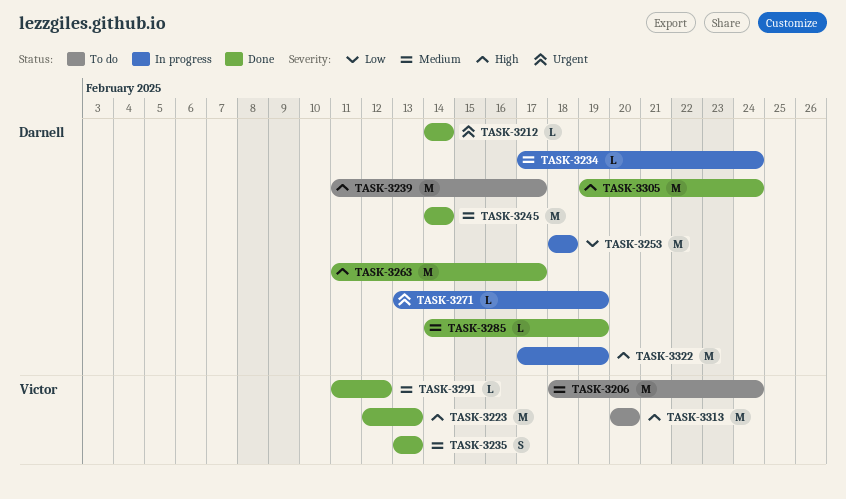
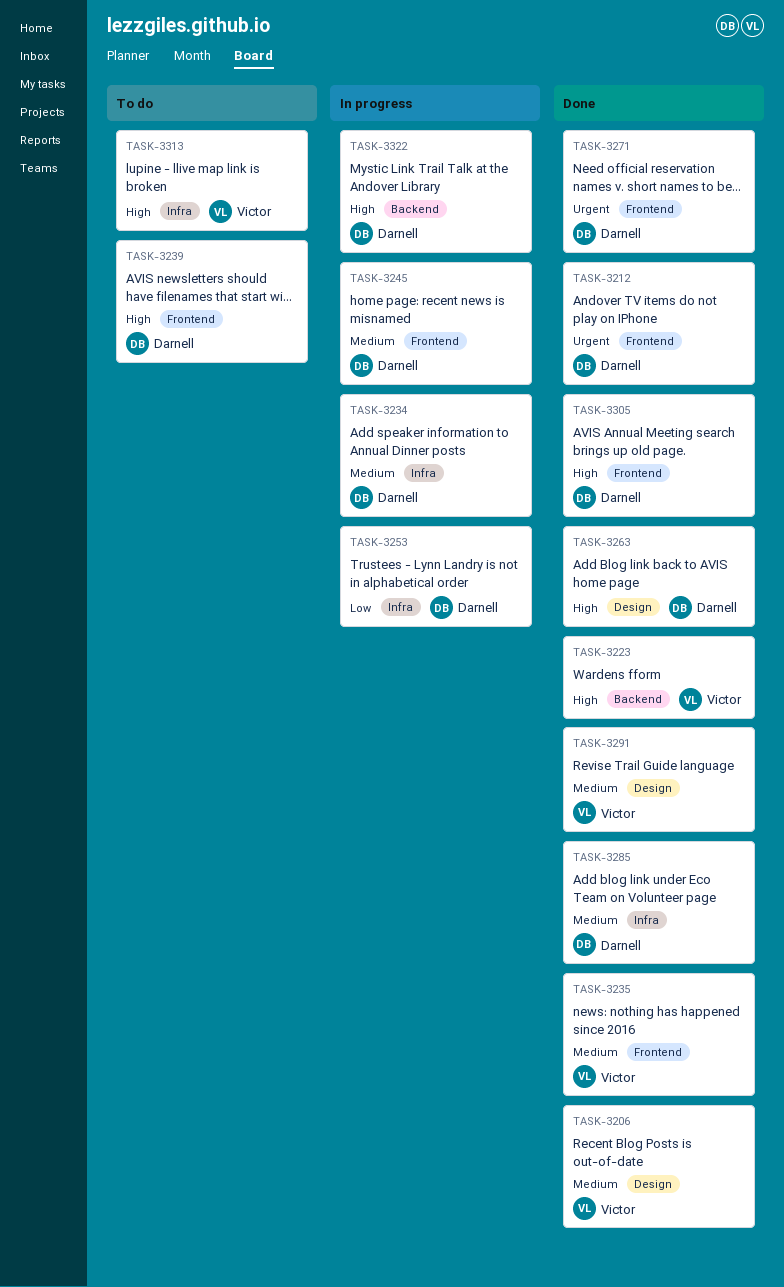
TASK-3206, status: To do -> Done
TASK-3245, status: Done -> In progress
TASK-3271, status: In progress -> Done

